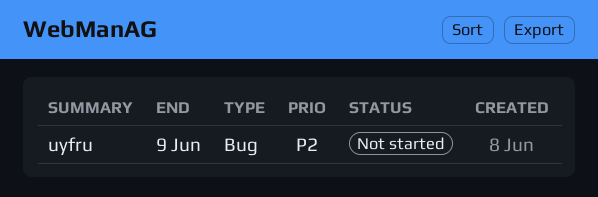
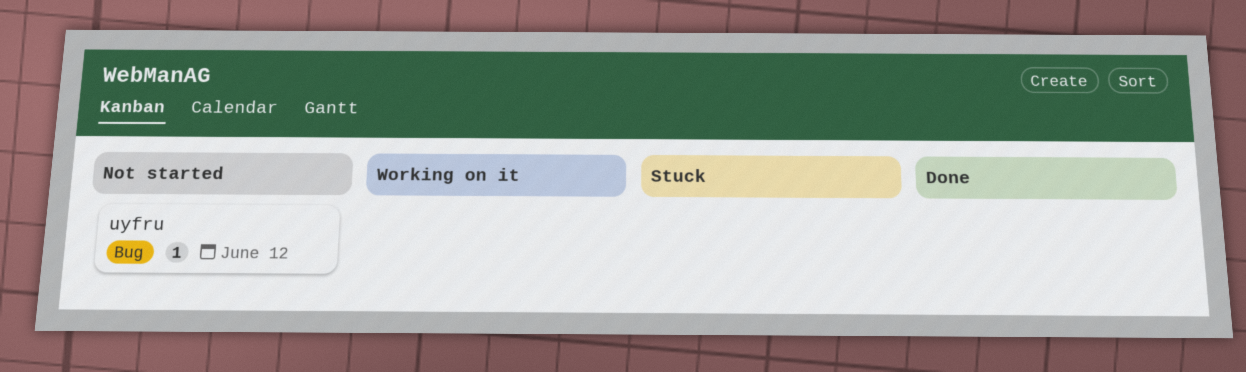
uyfru, due: Jun 9 -> Jun 12

